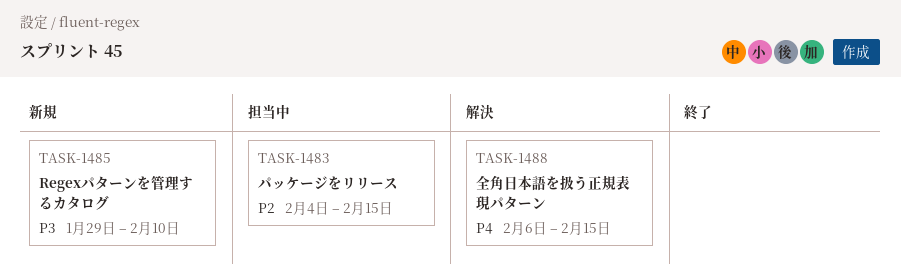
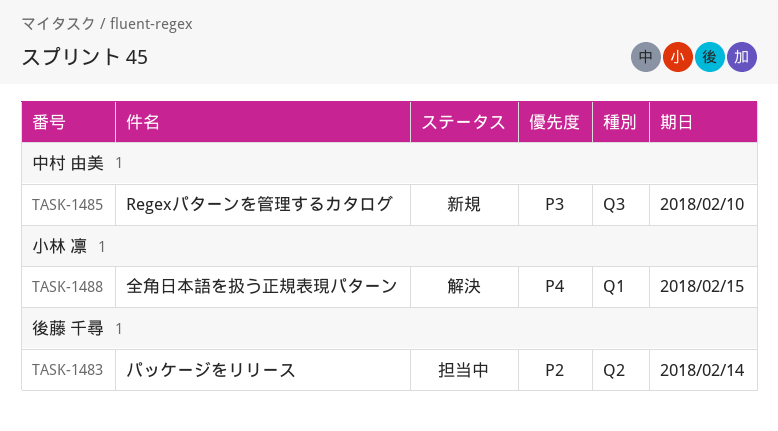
TASK-1483, due: Feb 15 -> Feb 14

